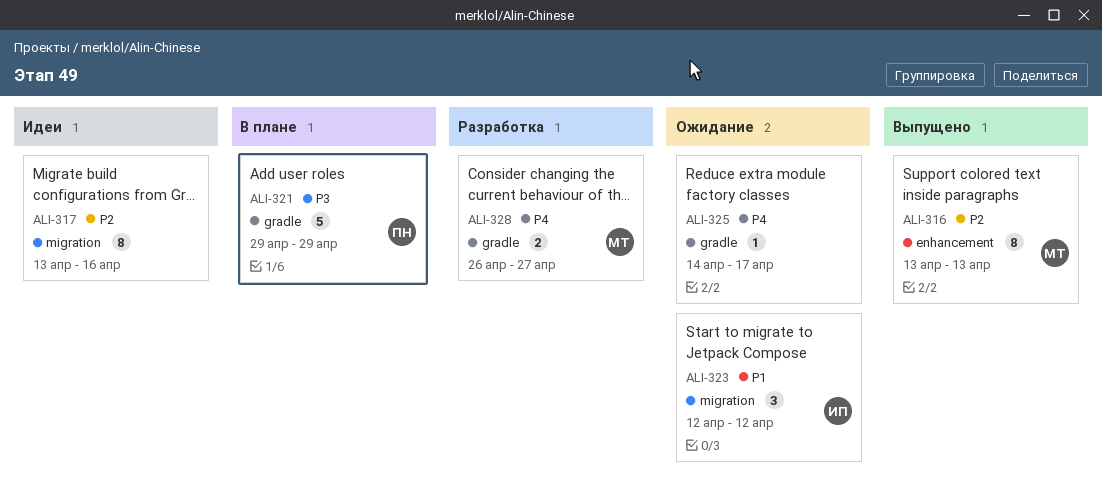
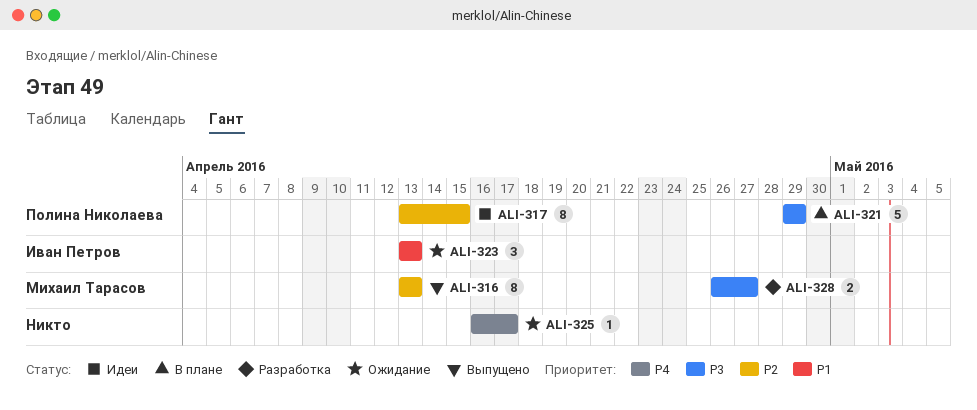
ALI-317, owner: none -> Полина Николаева
ALI-317, due: Apr 16 -> Apr 15
ALI-323, start: Apr 12 -> Apr 13
ALI-323, due: Apr 12 -> Apr 13
ALI-325, start: Apr 14 -> Apr 16
ALI-328, priority: P4 -> P3

